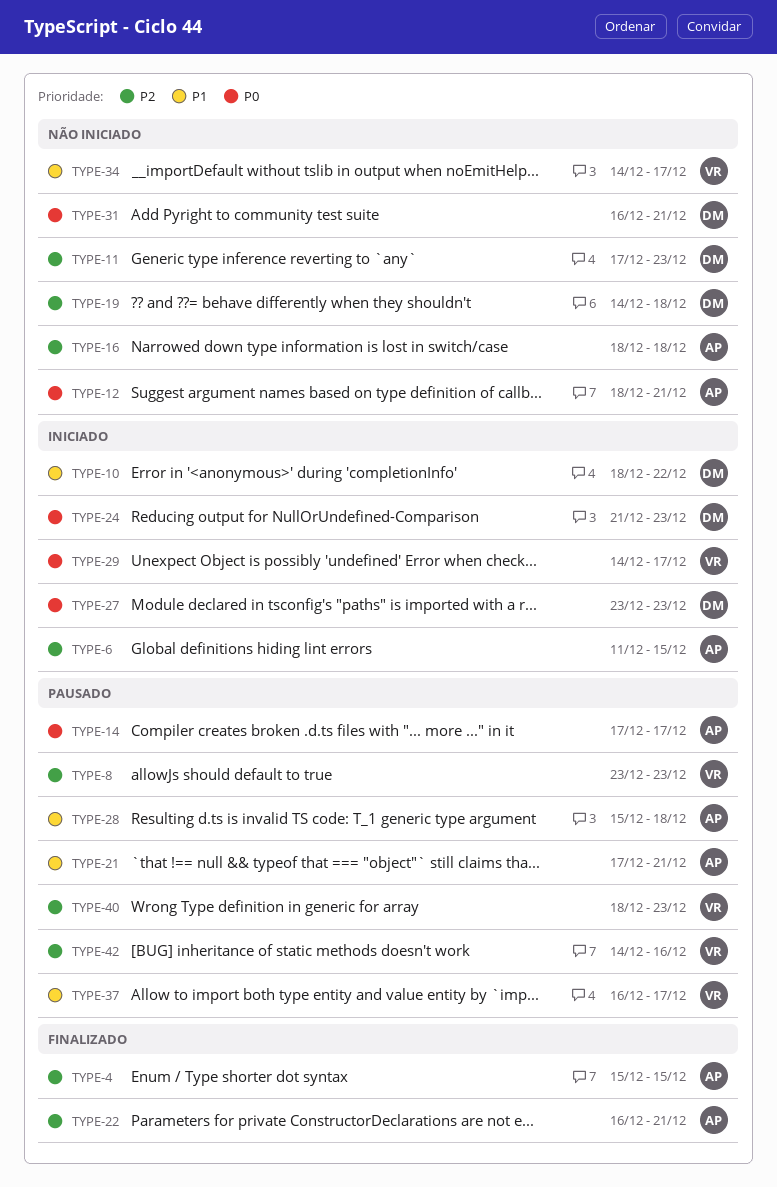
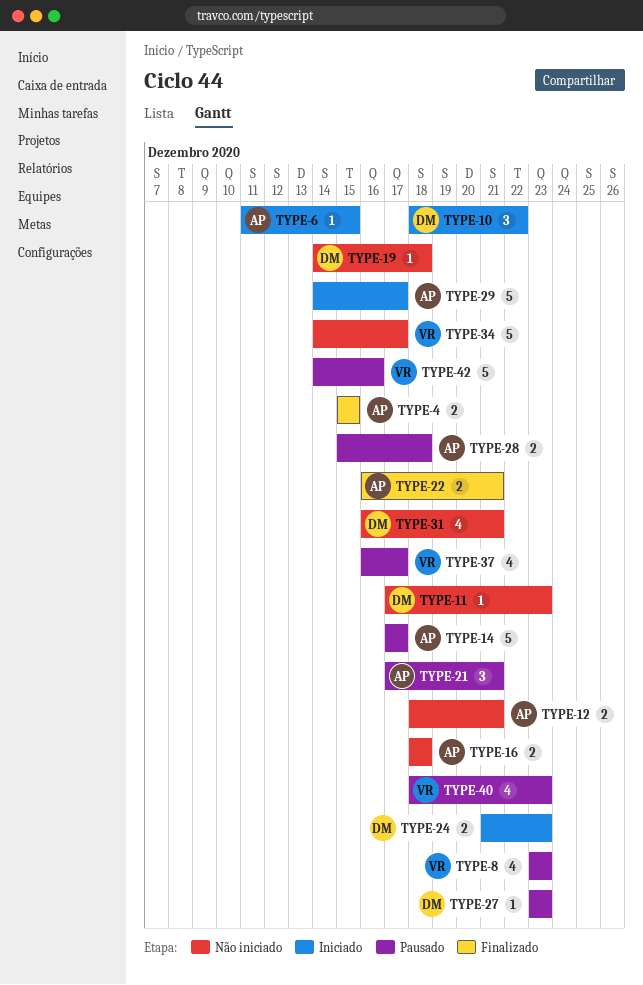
TYPE-27, status: Iniciado -> Pausado
TYPE-29, owner: VR -> AP

